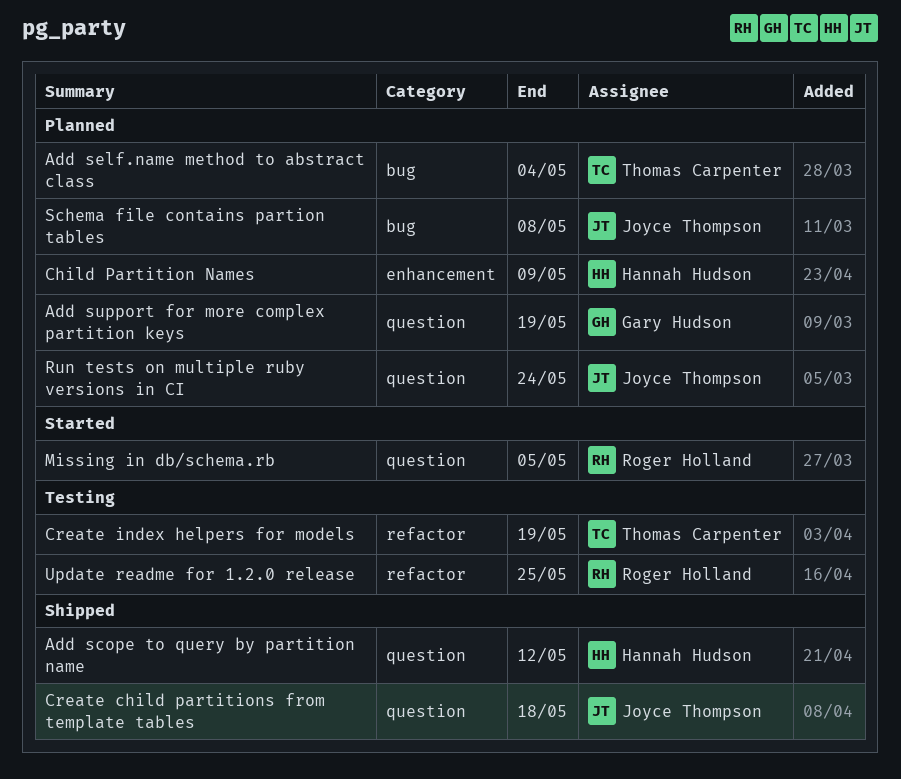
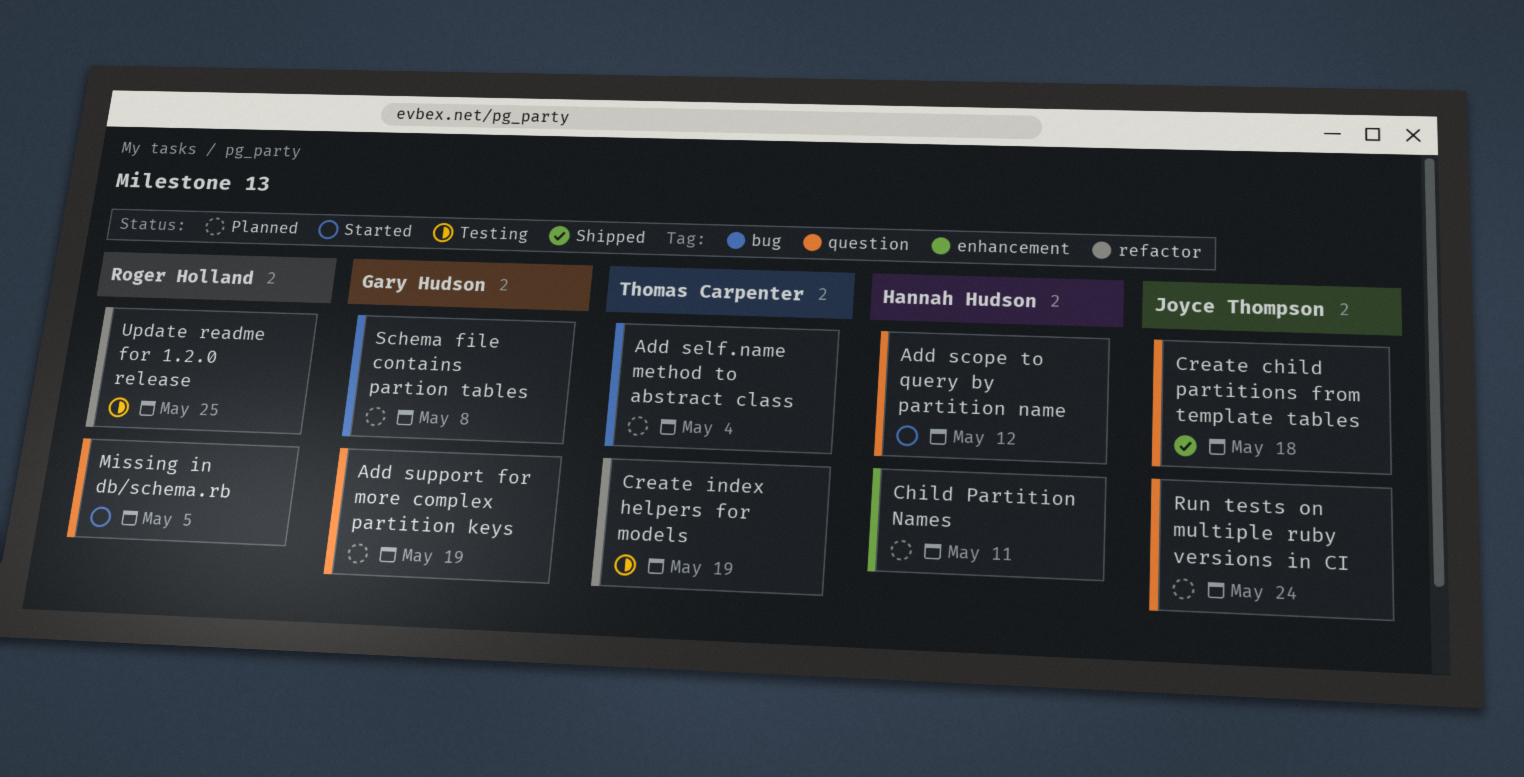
Add scope to query by partition name, status: Shipped -> Started
Child Partition Names, due: May 9 -> May 11
Schema file contains partion tables, owner: Joyce Thompson -> Gary Hudson

